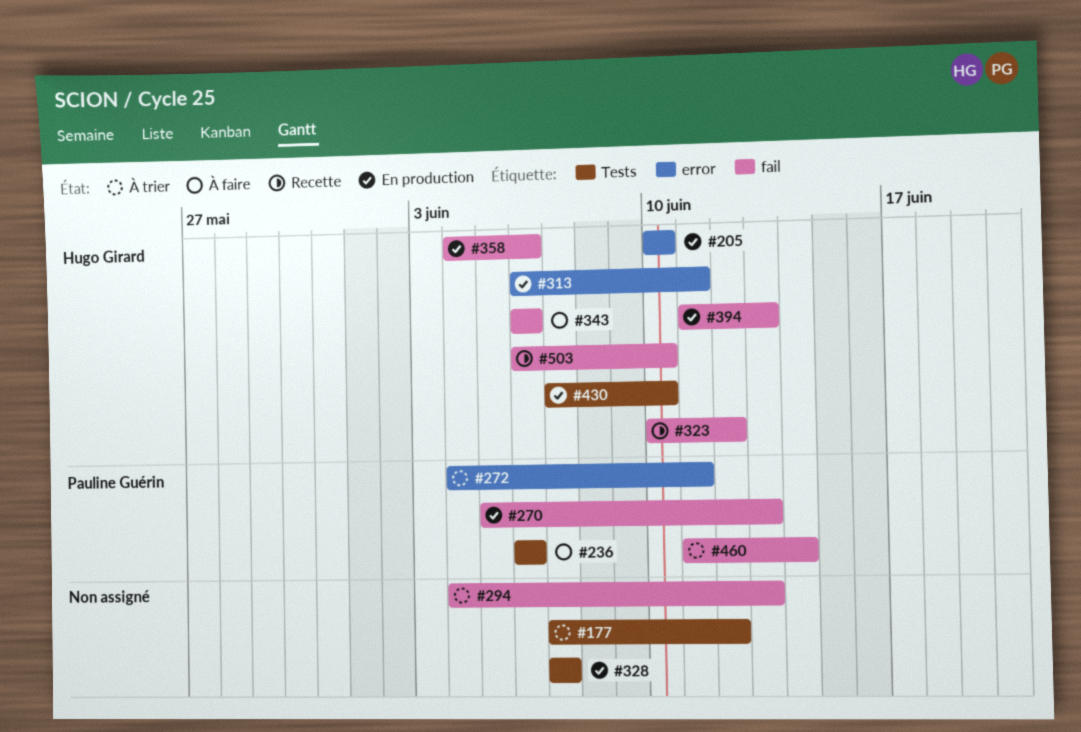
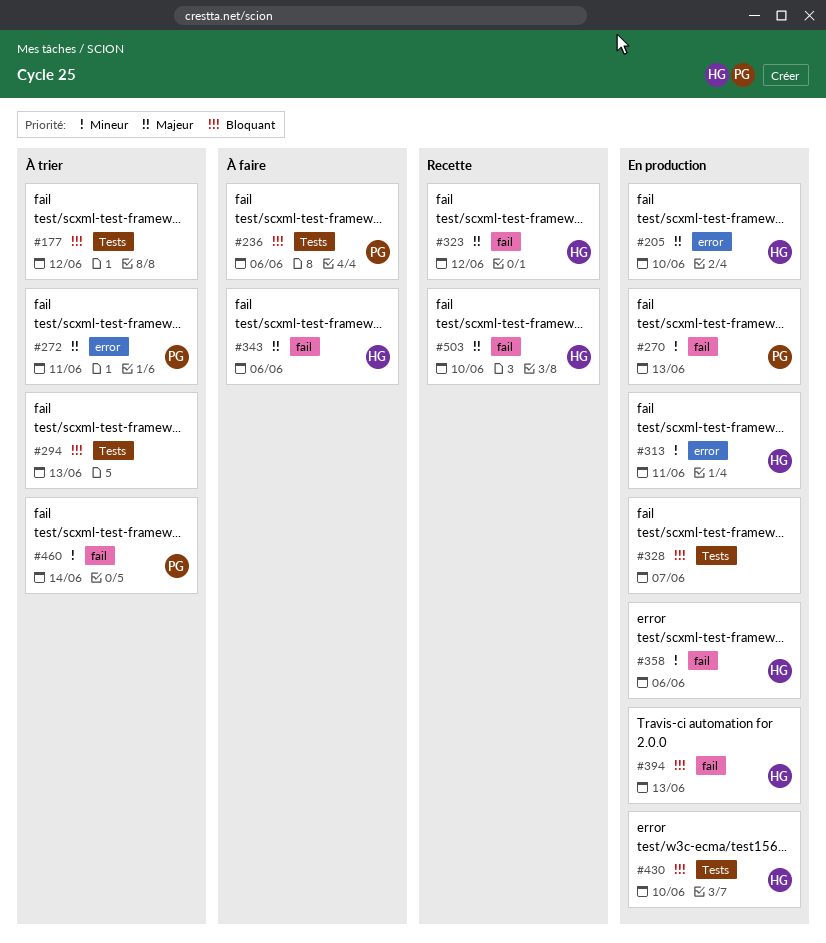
#294, label: fail -> Tests

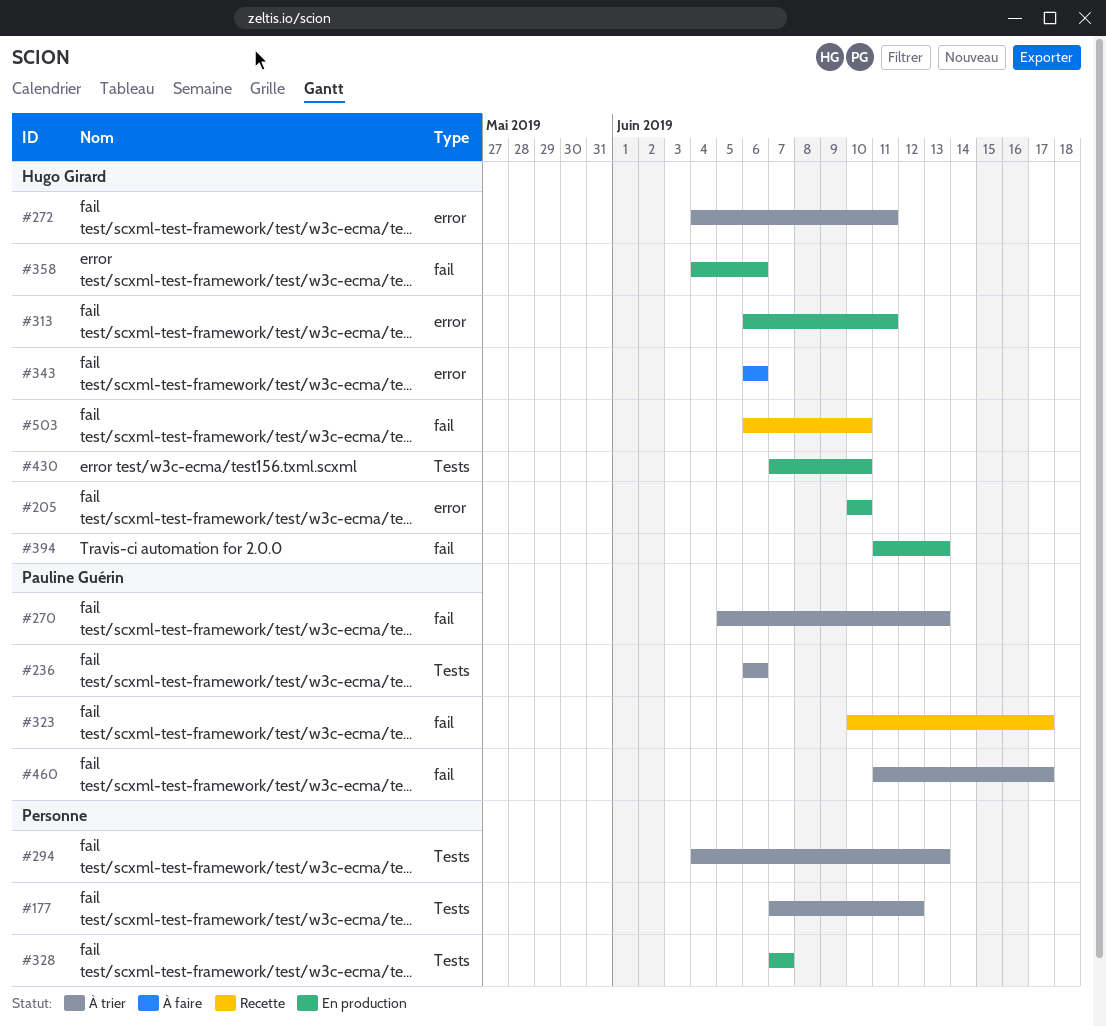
#236, status: À faire -> À trier
#270, status: En production -> À trier
#272, owner: Pauline Guérin -> Hugo Girard
#323, owner: Hugo Girard -> Pauline Guérin
#323, due: Jun 12 -> Jun 17
#343, label: fail -> error
#460, due: Jun 14 -> Jun 17

